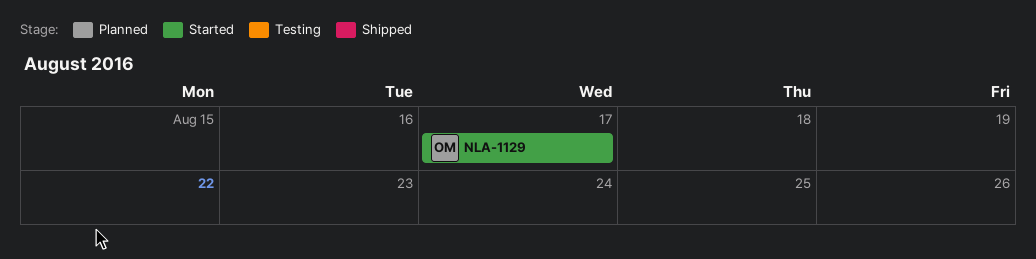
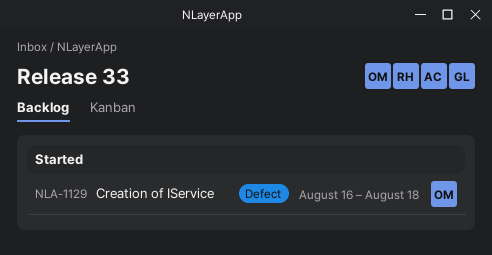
NLA-1129, start: Aug 17 -> Aug 16
NLA-1129, due: Aug 17 -> Aug 18

